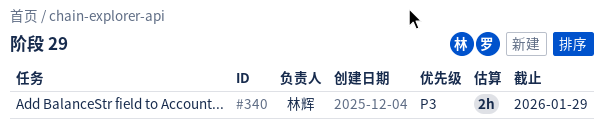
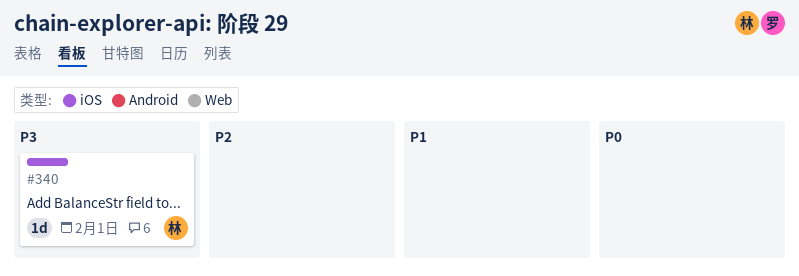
#340, estimate: 2h -> 1d
#340, due: Jan 29 -> Feb 1

